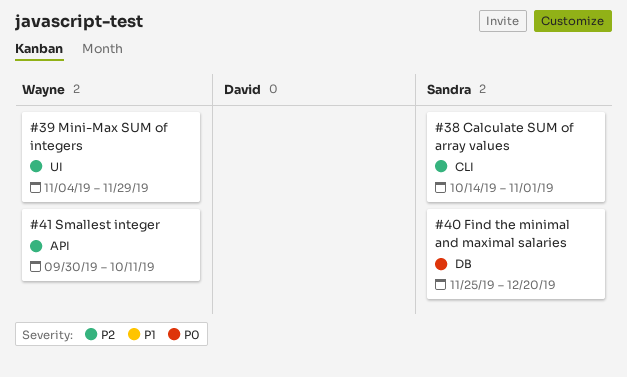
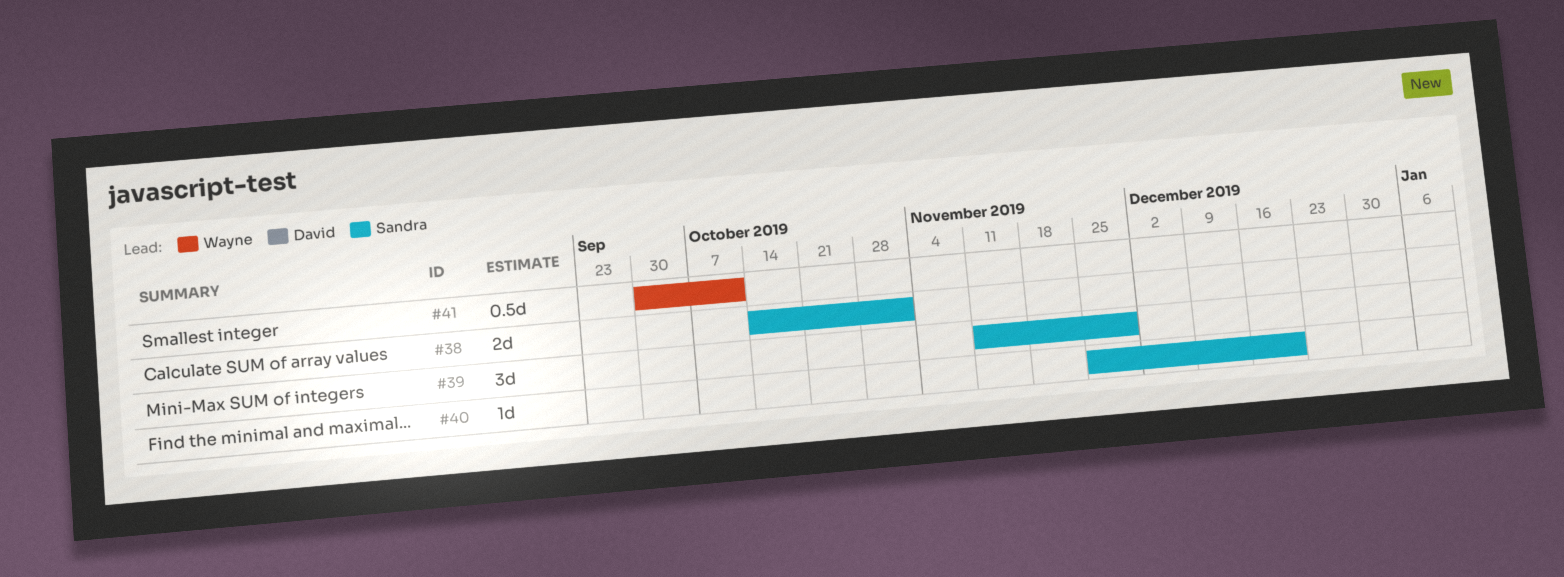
#39, owner: Wayne -> Sandra
#39, start: Nov 4 -> Nov 11

